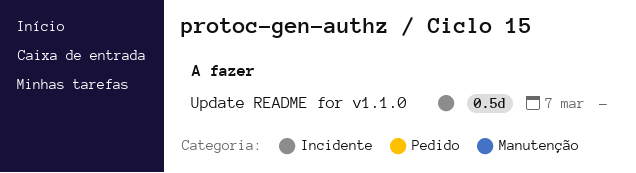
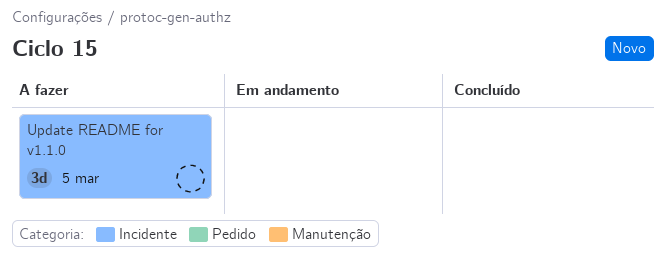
Update README for v1.1.0, estimate: 0.5d -> 3d
Update README for v1.1.0, due: Mar 7 -> Mar 5

